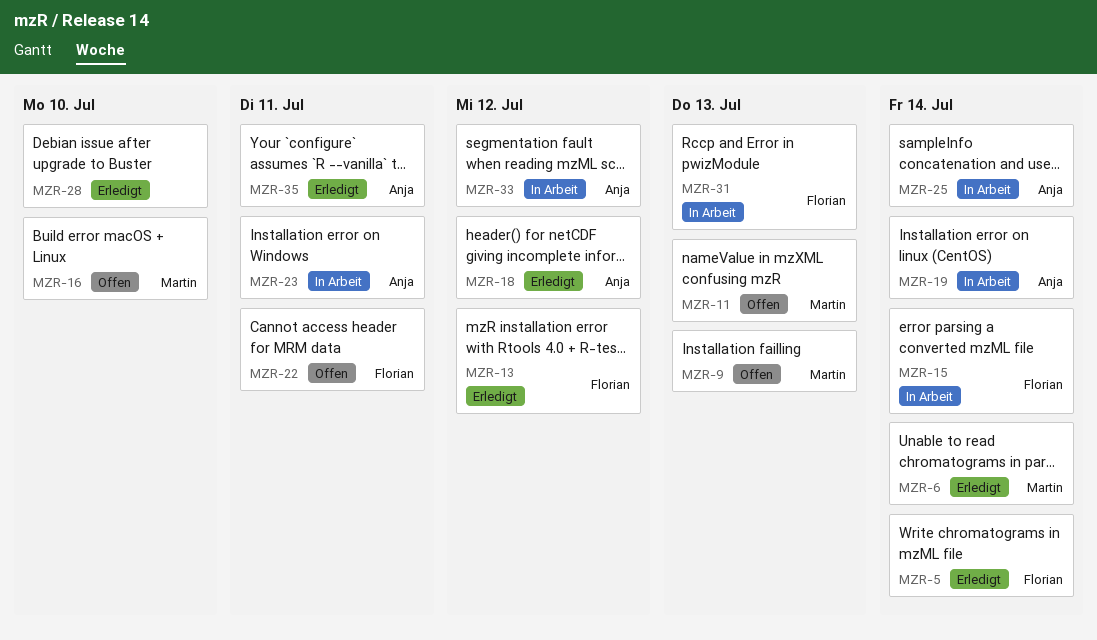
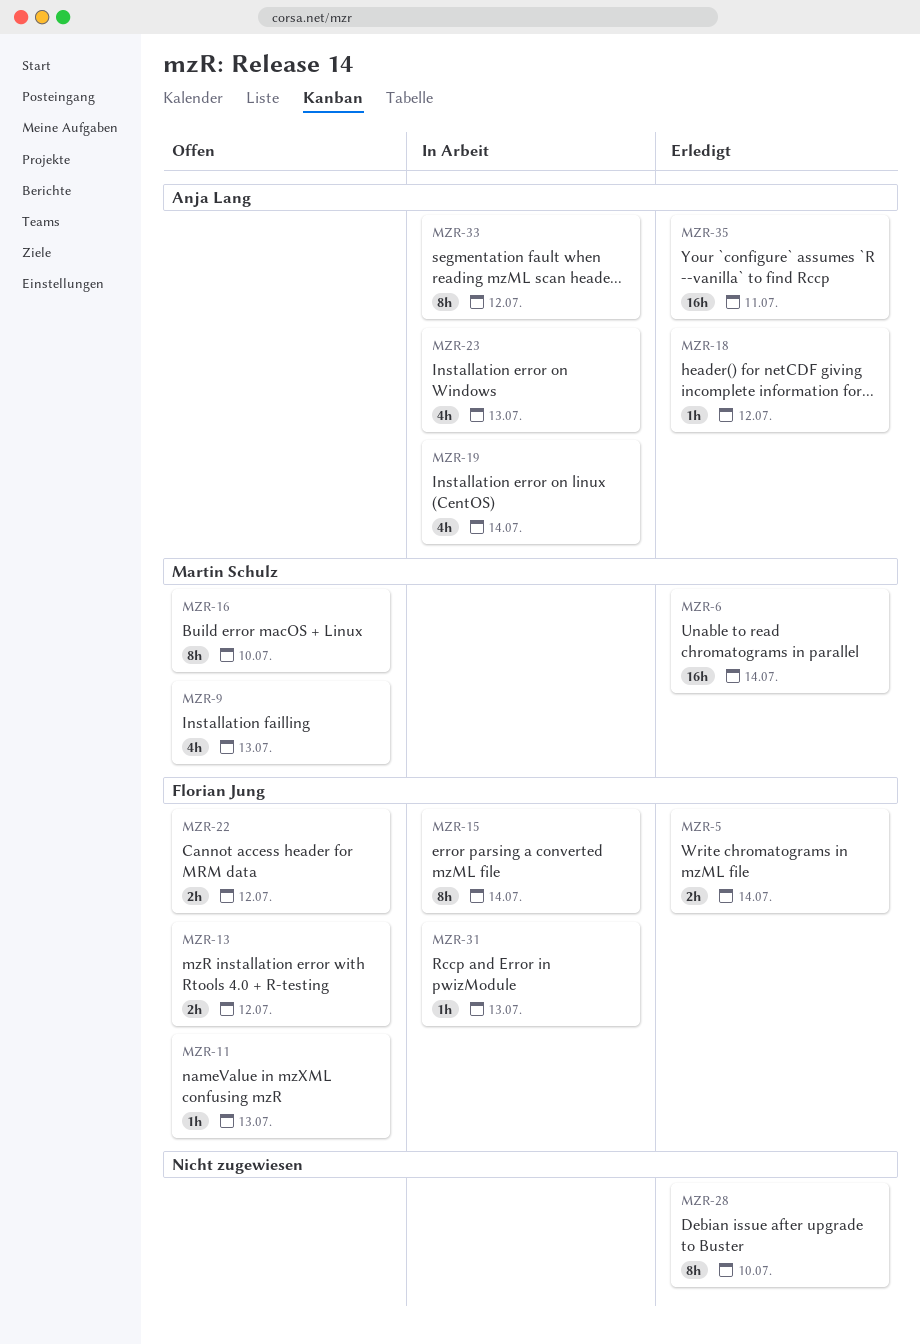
MZR-11, owner: Martin Schulz -> Florian Jung
MZR-13, status: Erledigt -> Offen
MZR-22, due: Jul 11 -> Jul 12
MZR-23, due: Jul 11 -> Jul 13
MZR-25: present -> none

